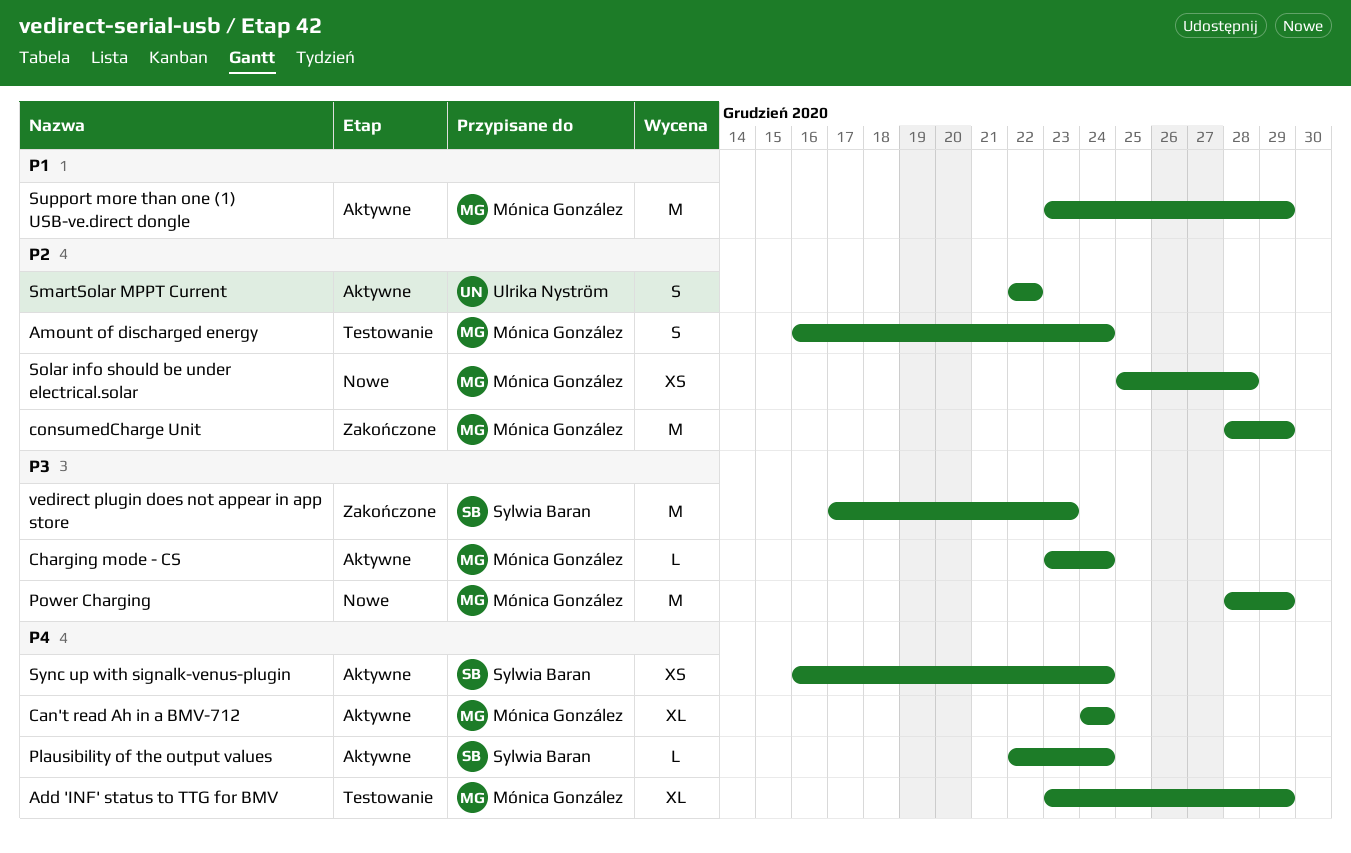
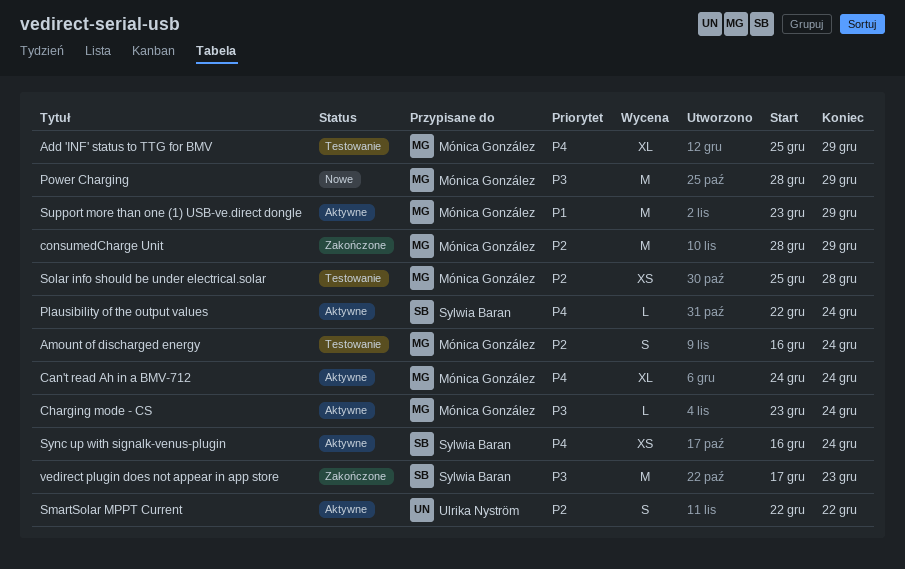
Add 'INF' status to TTG for BMV, start: Dec 23 -> Dec 25
Solar info should be under electrical.solar, status: Nowe -> Testowanie

